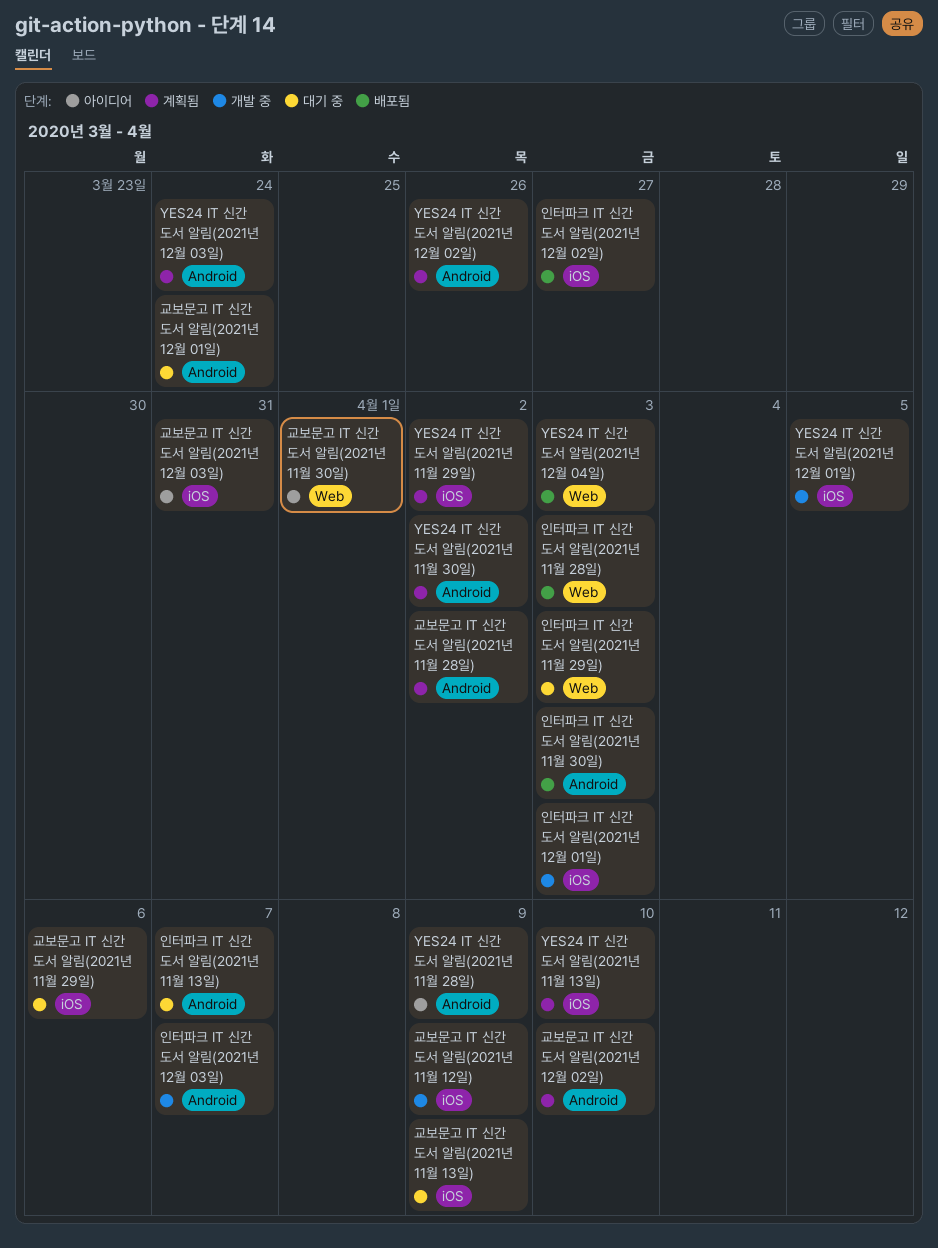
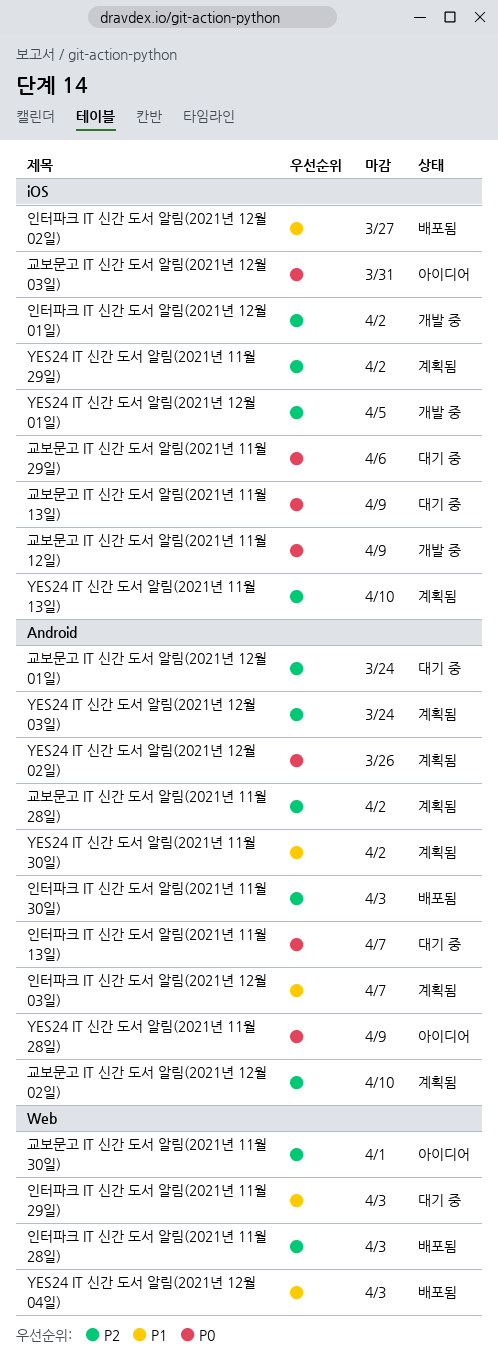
인터파크 IT 신간 도서 알림(2021년 12월 01일), due: Apr 3 -> Apr 2
인터파크 IT 신간 도서 알림(2021년 12월 03일), status: 개발 중 -> 계획됨

